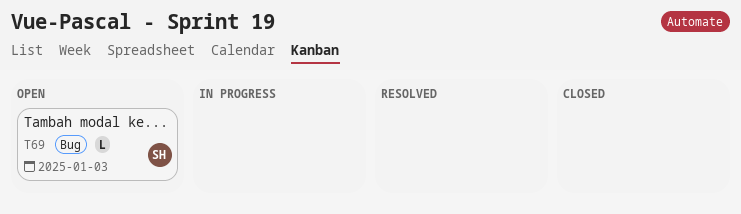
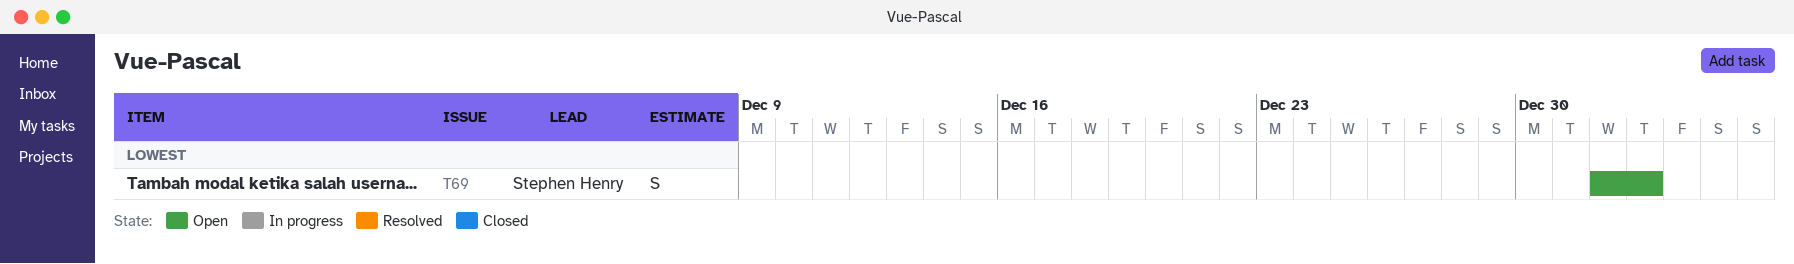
T69, estimate: L -> S
T69, due: Jan 3 -> Jan 2

